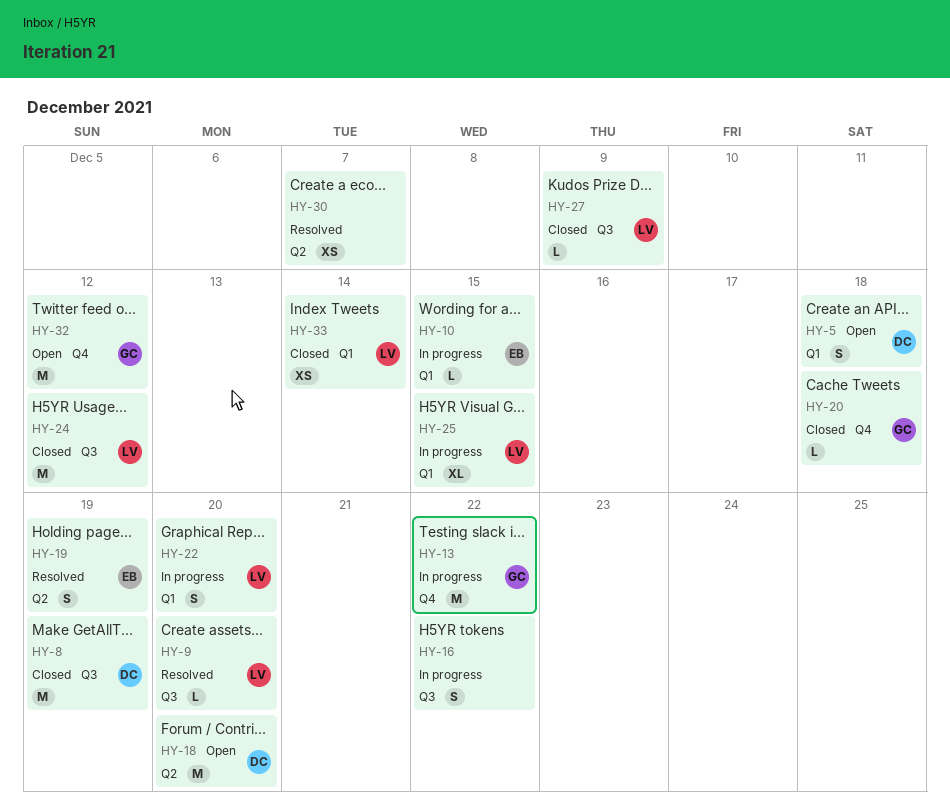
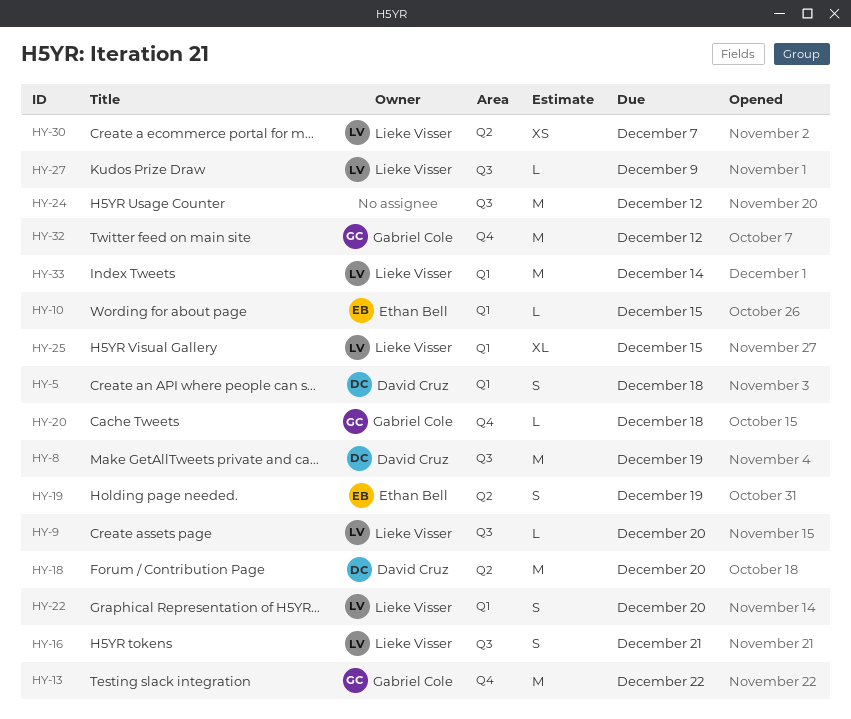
HY-16, owner: none -> Lieke Visser
HY-16, due: Dec 22 -> Dec 21
HY-24, owner: Lieke Visser -> none
HY-30, owner: none -> Lieke Visser
HY-33, estimate: XS -> M

